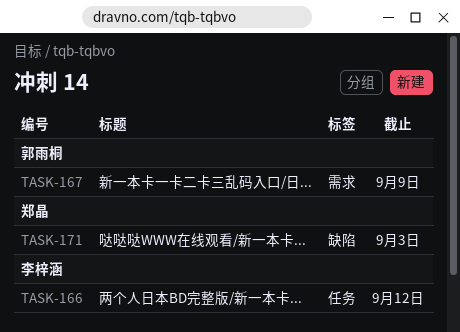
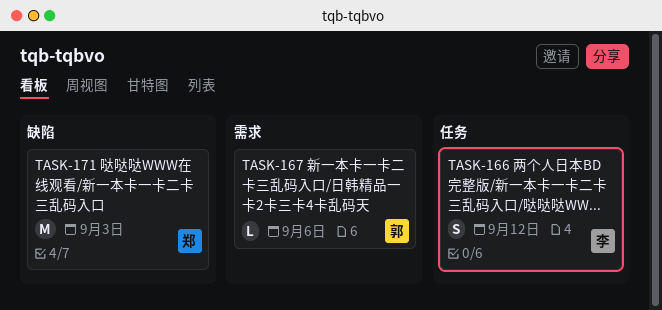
TASK-167, due: Sep 9 -> Sep 6

